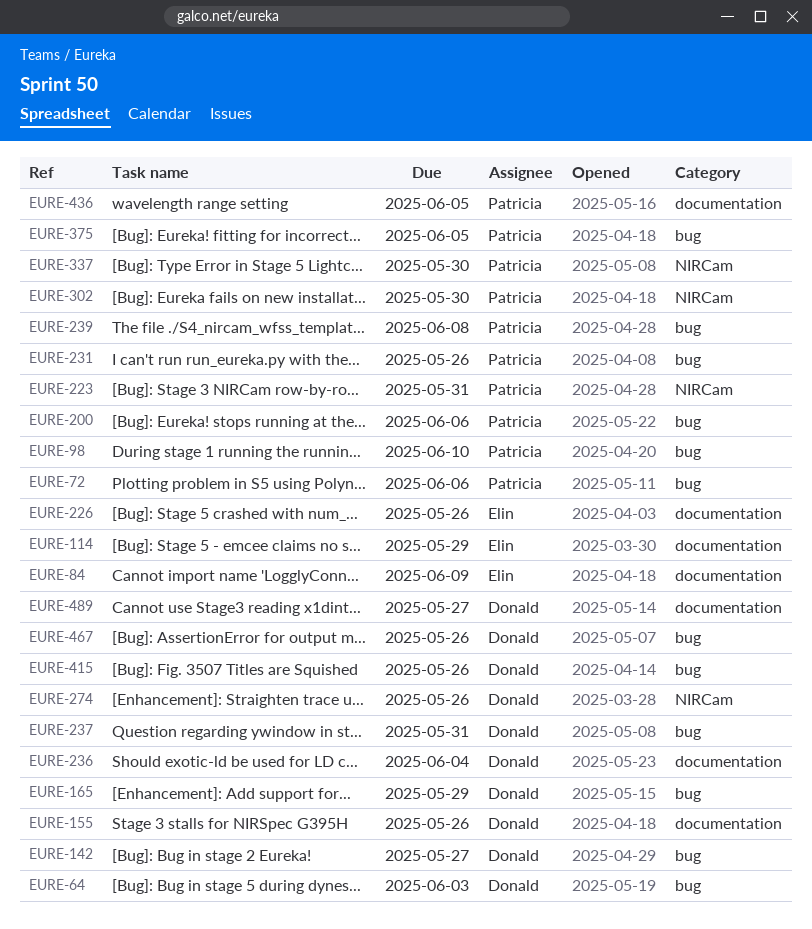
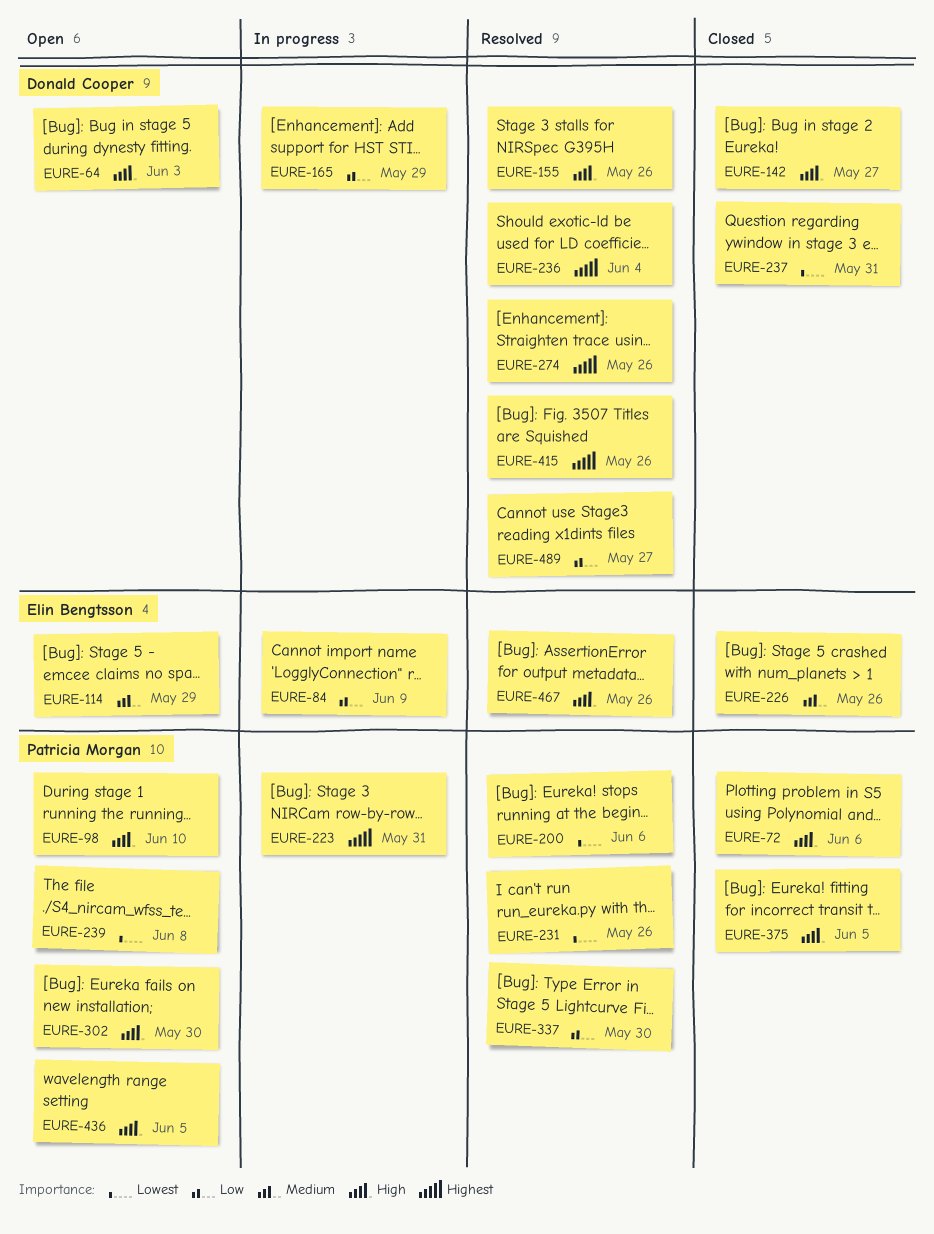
EURE-467, owner: Donald Cooper -> Elin Bengtsson

